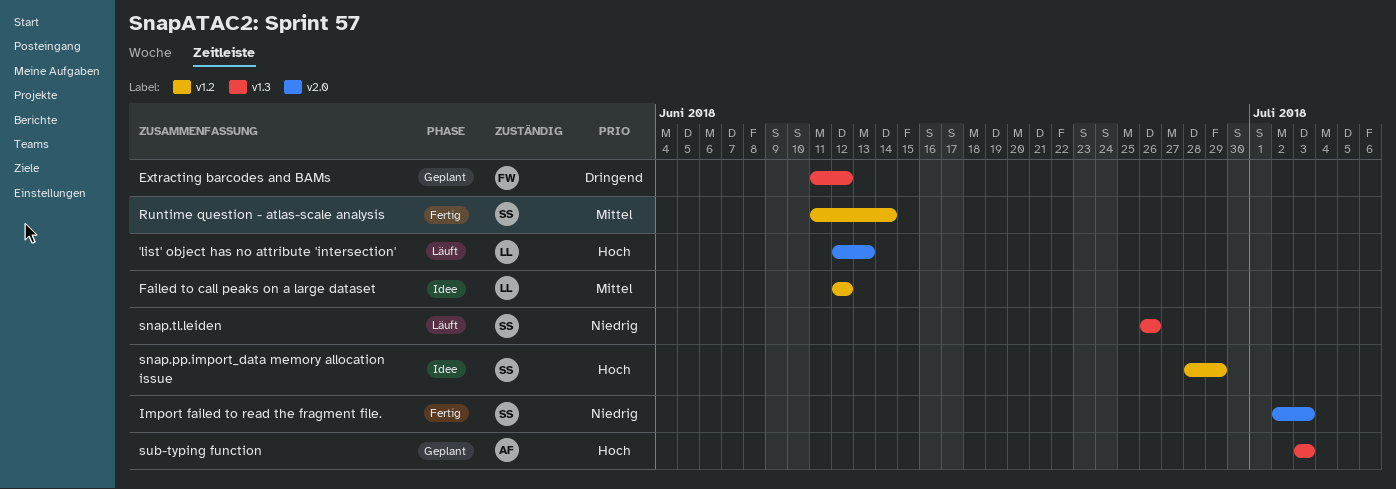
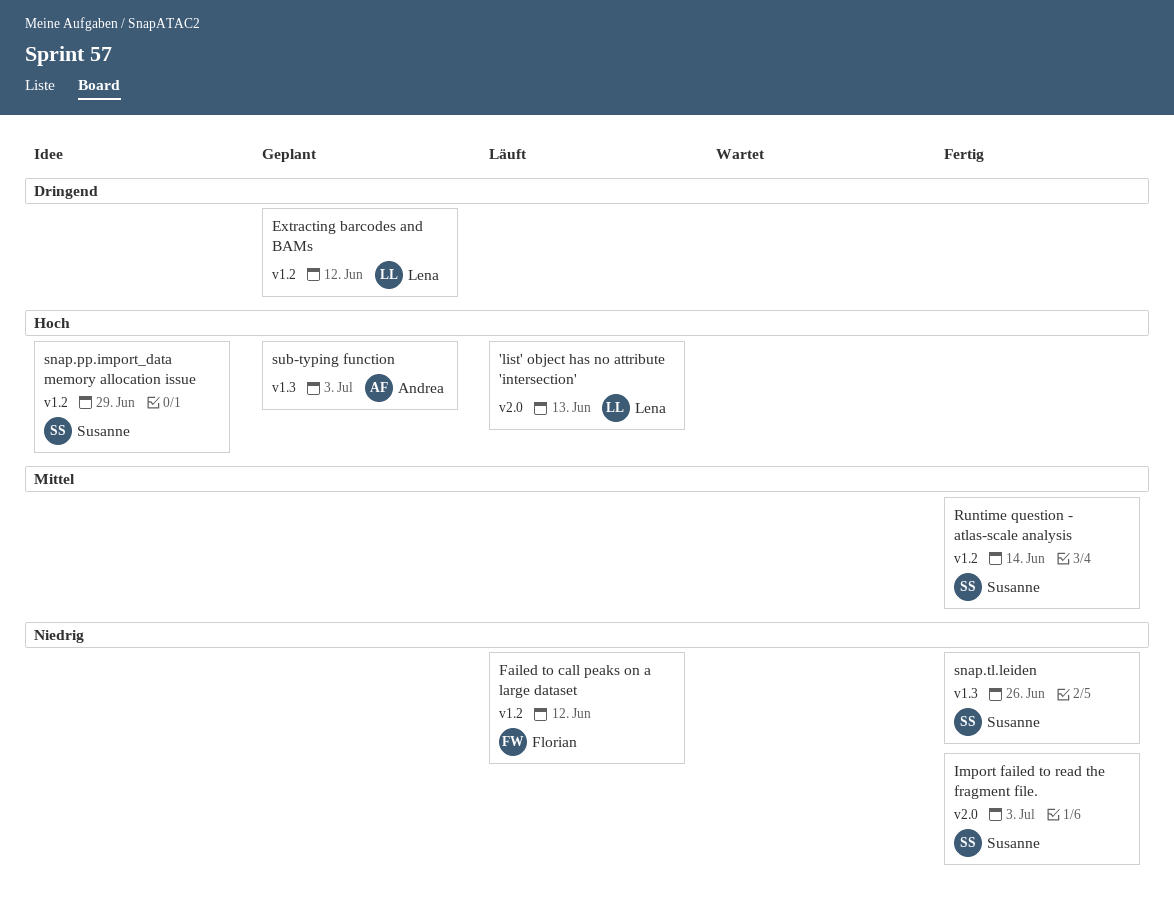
Extracting barcodes and BAMs, owner: Florian -> Lena
Extracting barcodes and BAMs, label: v1.3 -> v1.2
Failed to call peaks on a large dataset, status: Idee -> Läuft
Failed to call peaks on a large dataset, owner: Lena -> Florian
Failed to call peaks on a large dataset, priority: Mittel -> Niedrig
snap.tl.leiden, status: Läuft -> Fertig

